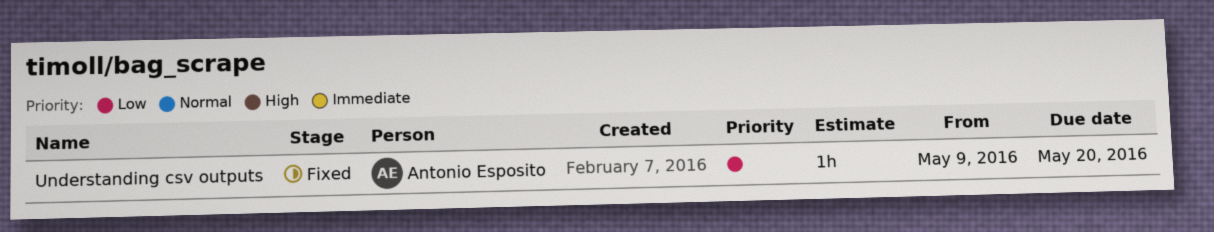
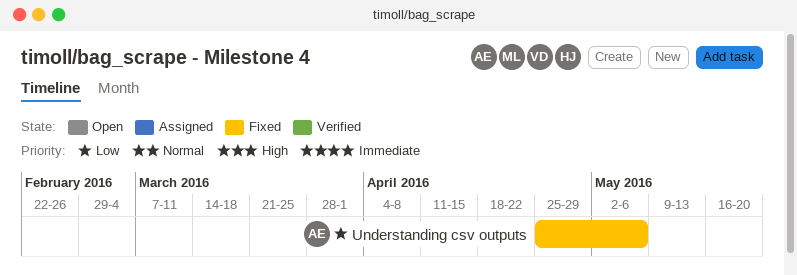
Understanding csv outputs, start: May 9 -> Apr 25
Understanding csv outputs, due: May 20 -> May 6

